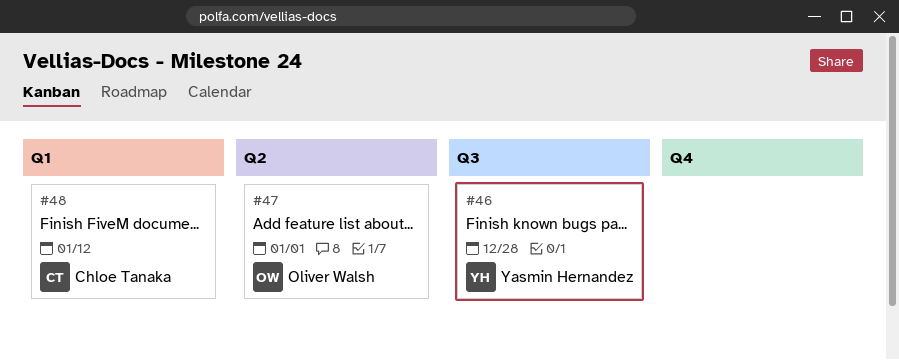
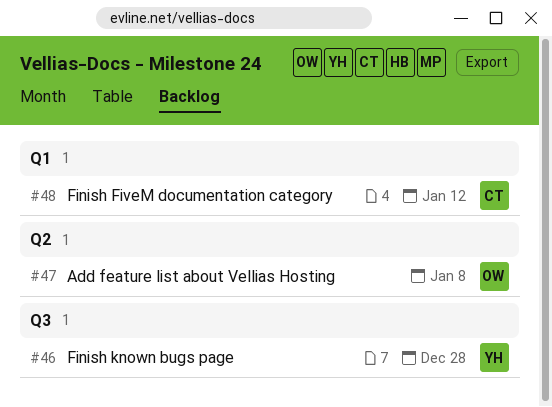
#47, due: Jan 1 -> Jan 8

